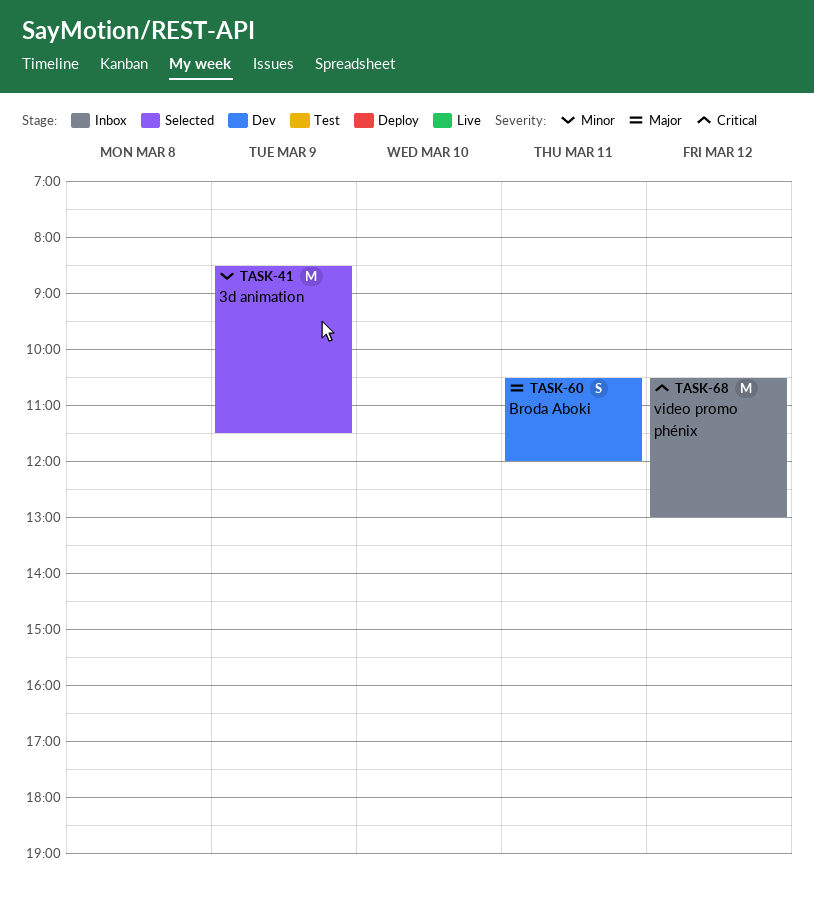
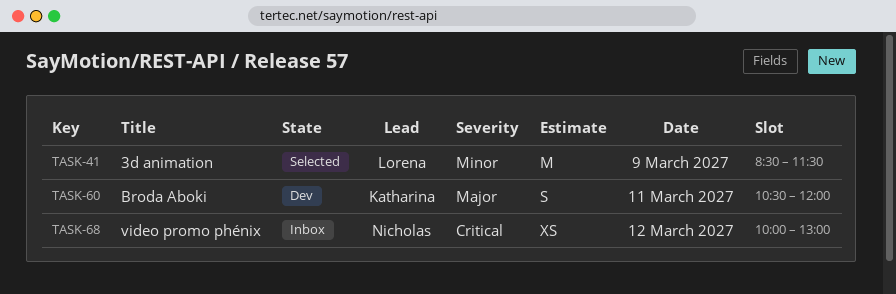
TASK-68, estimate: M -> XS
TASK-68, begins: 10:30 -> 10:00

